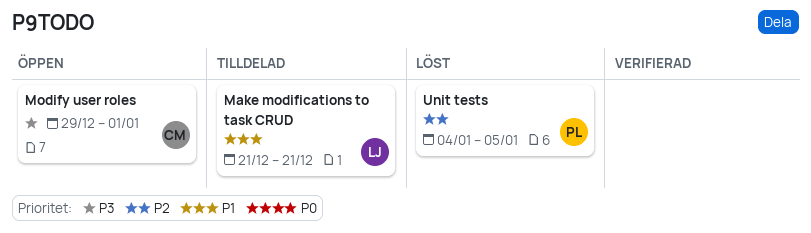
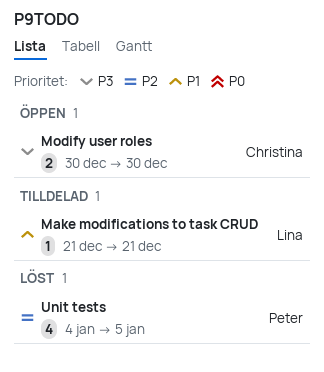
Modify user roles, start: Dec 29 -> Dec 30
Modify user roles, due: Jan 1 -> Dec 30

